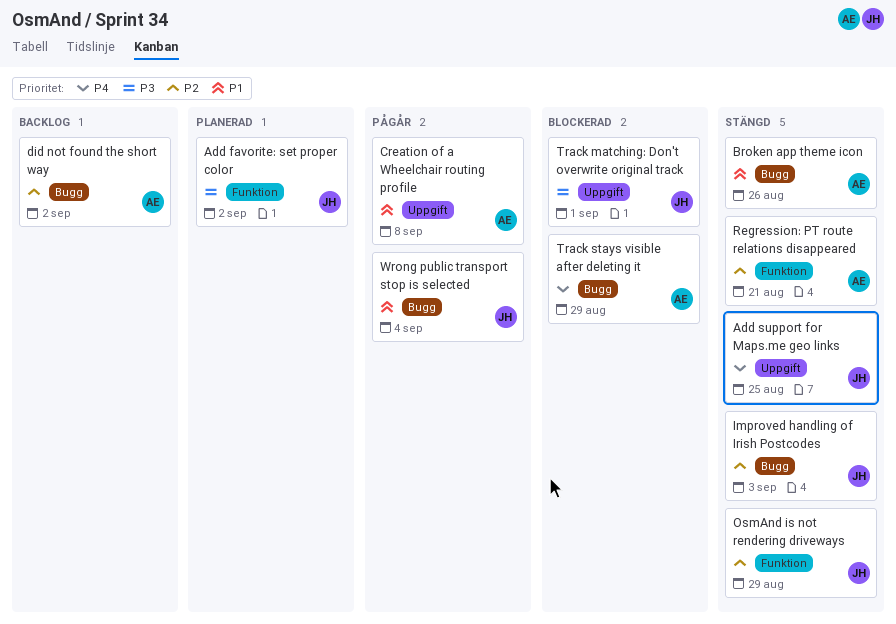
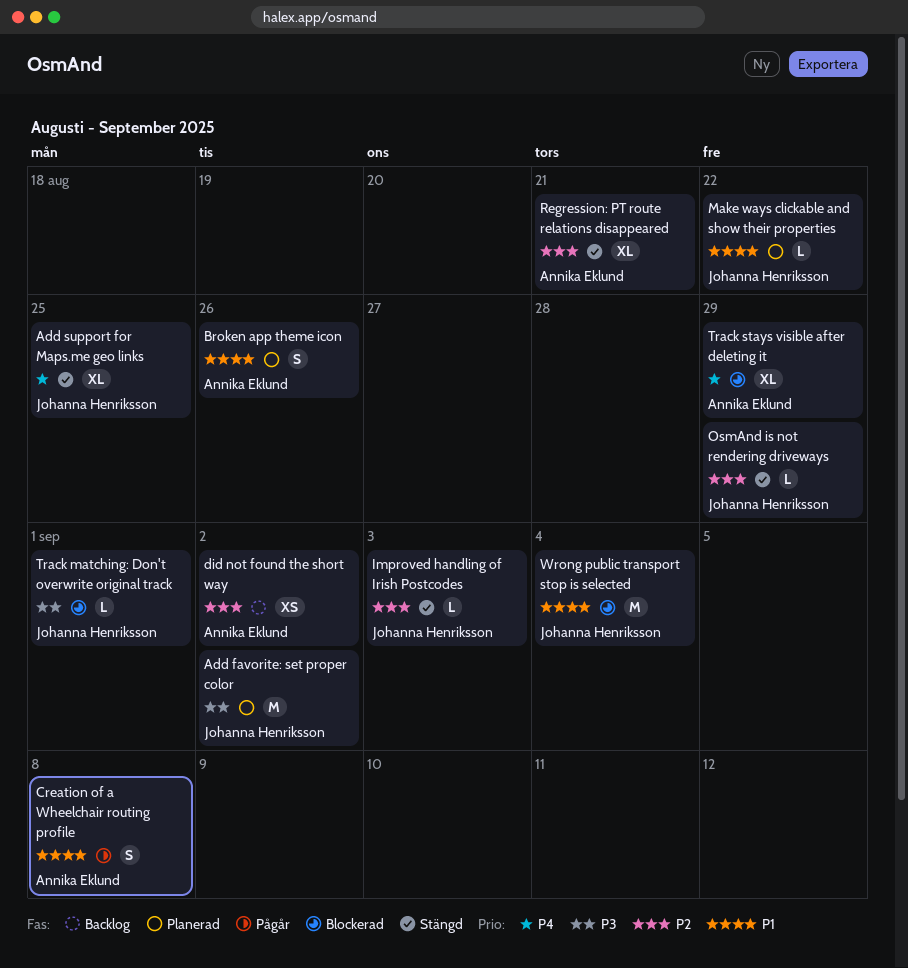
Broken app theme icon, status: Stängd -> Planerad
Make ways clickable and show their properties: none -> present
Wrong public transport stop is selected, status: Pågår -> Blockerad

